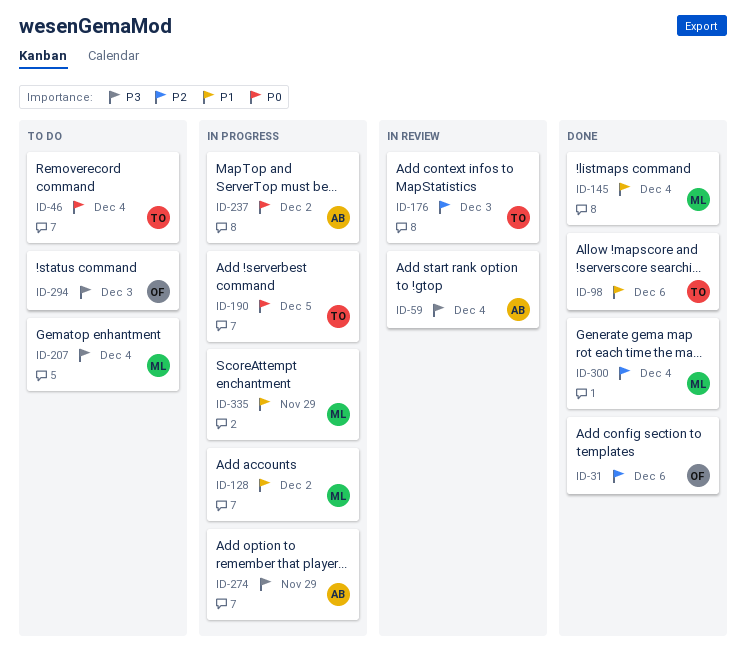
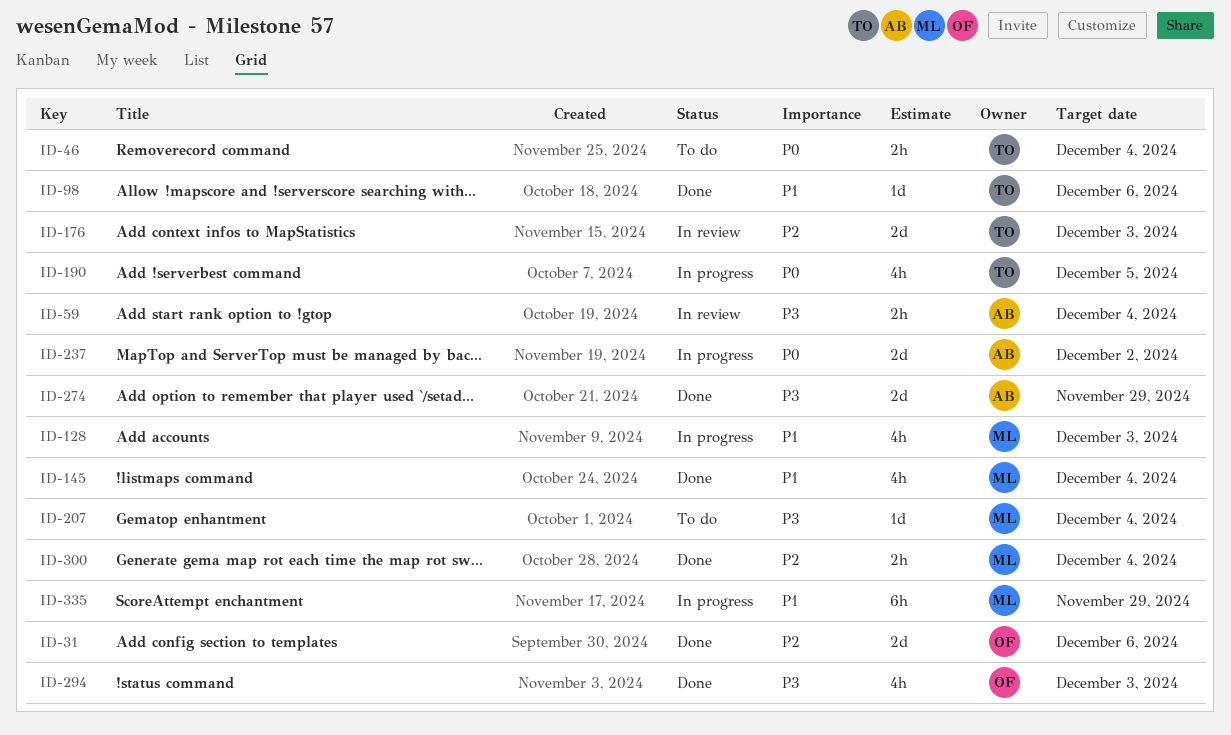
ID-128, due: Dec 2 -> Dec 3
ID-274, status: In progress -> Done
ID-294, status: To do -> Done

